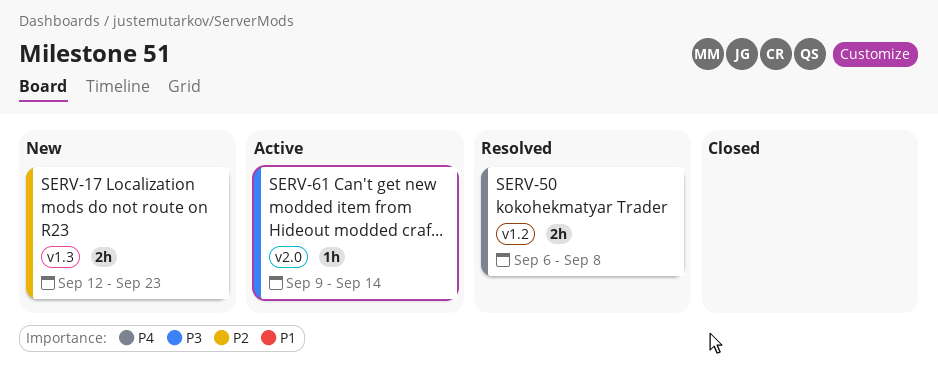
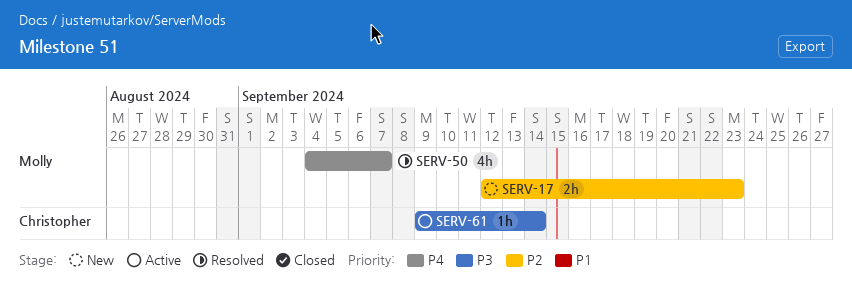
SERV-50, estimate: 2h -> 4h
SERV-50, start: Sep 6 -> Sep 4
SERV-50, due: Sep 8 -> Sep 7

